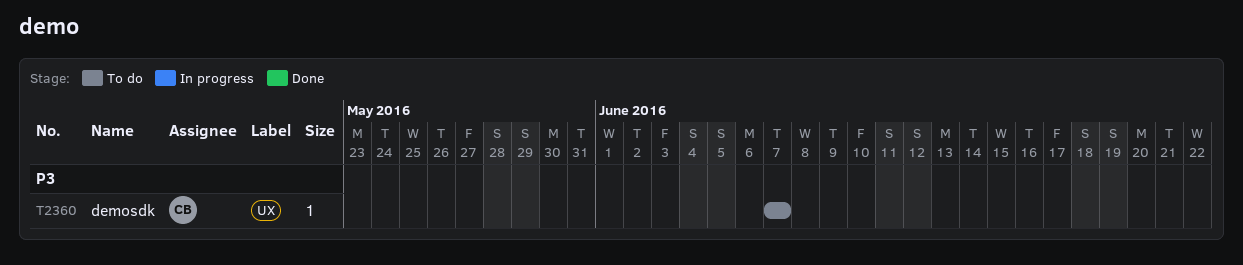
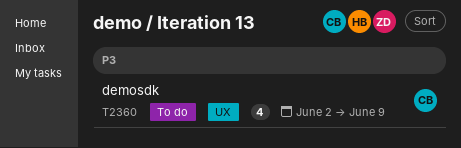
T2360, estimate: 1 -> 4
T2360, start: Jun 7 -> Jun 2
T2360, due: Jun 7 -> Jun 9

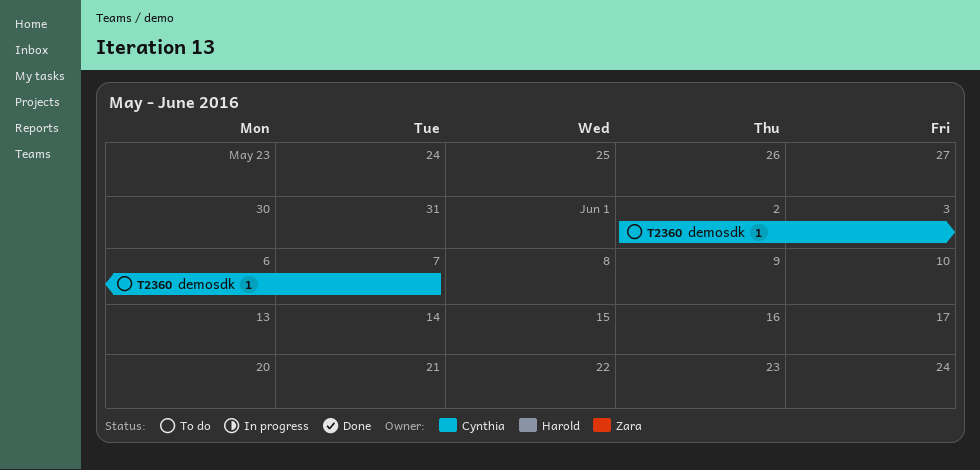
T2360, estimate: 4 -> 1
T2360, due: Jun 9 -> Jun 7

